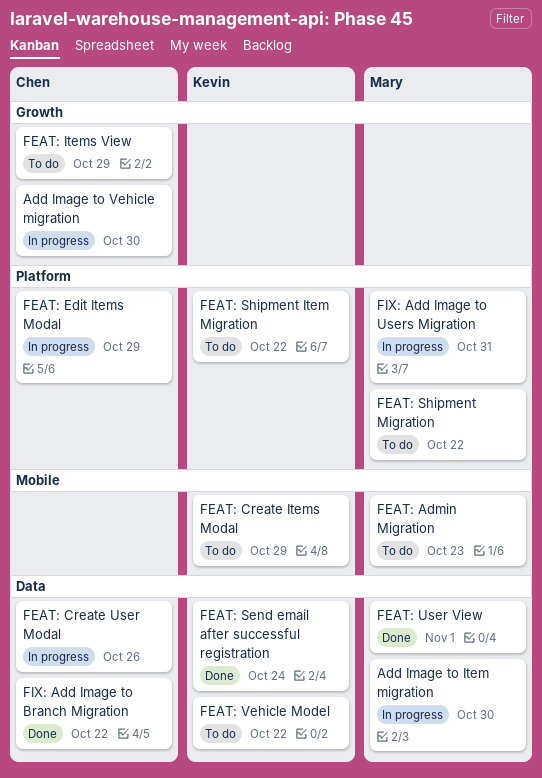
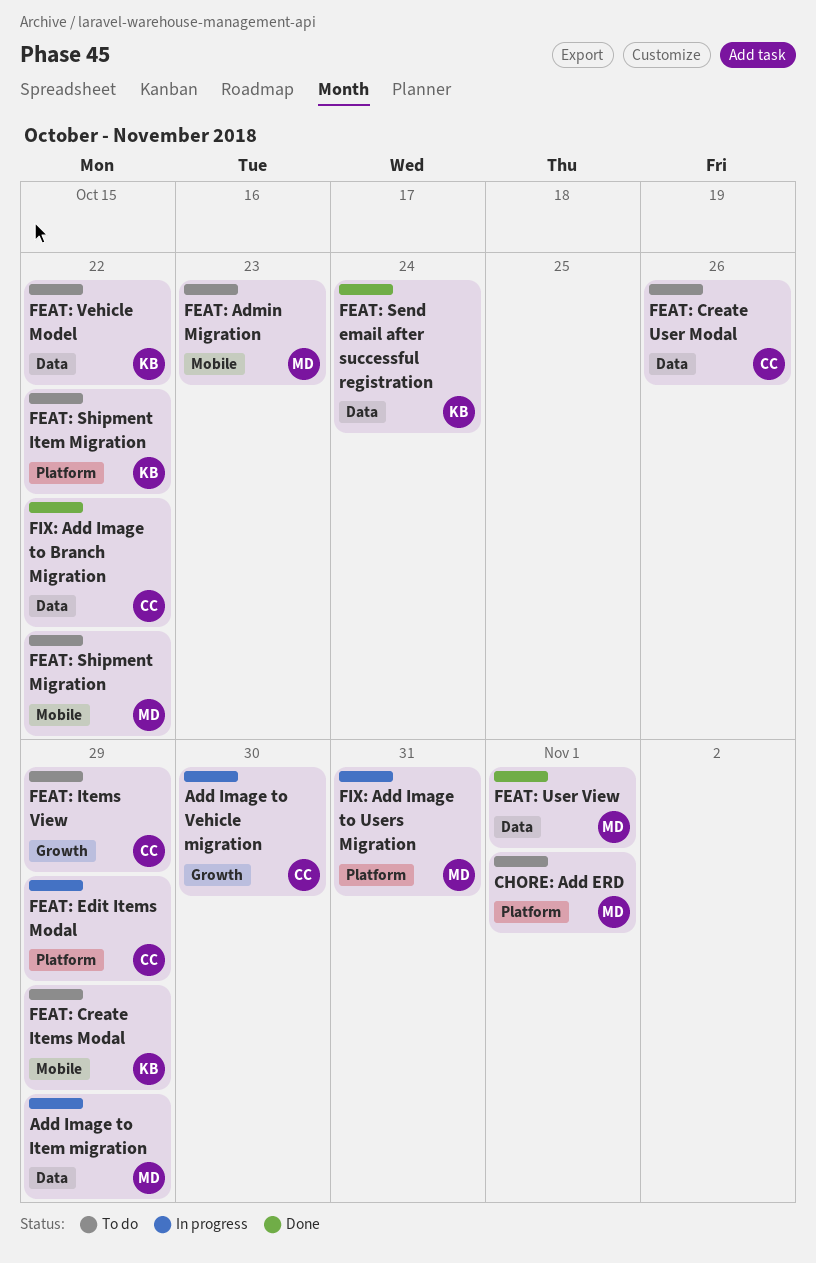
Add Image to Item migration, due: Oct 30 -> Oct 29
CHORE: Add ERD: none -> present
FEAT: Create User Modal, status: In progress -> To do
FEAT: Shipment Migration, label: Platform -> Mobile

